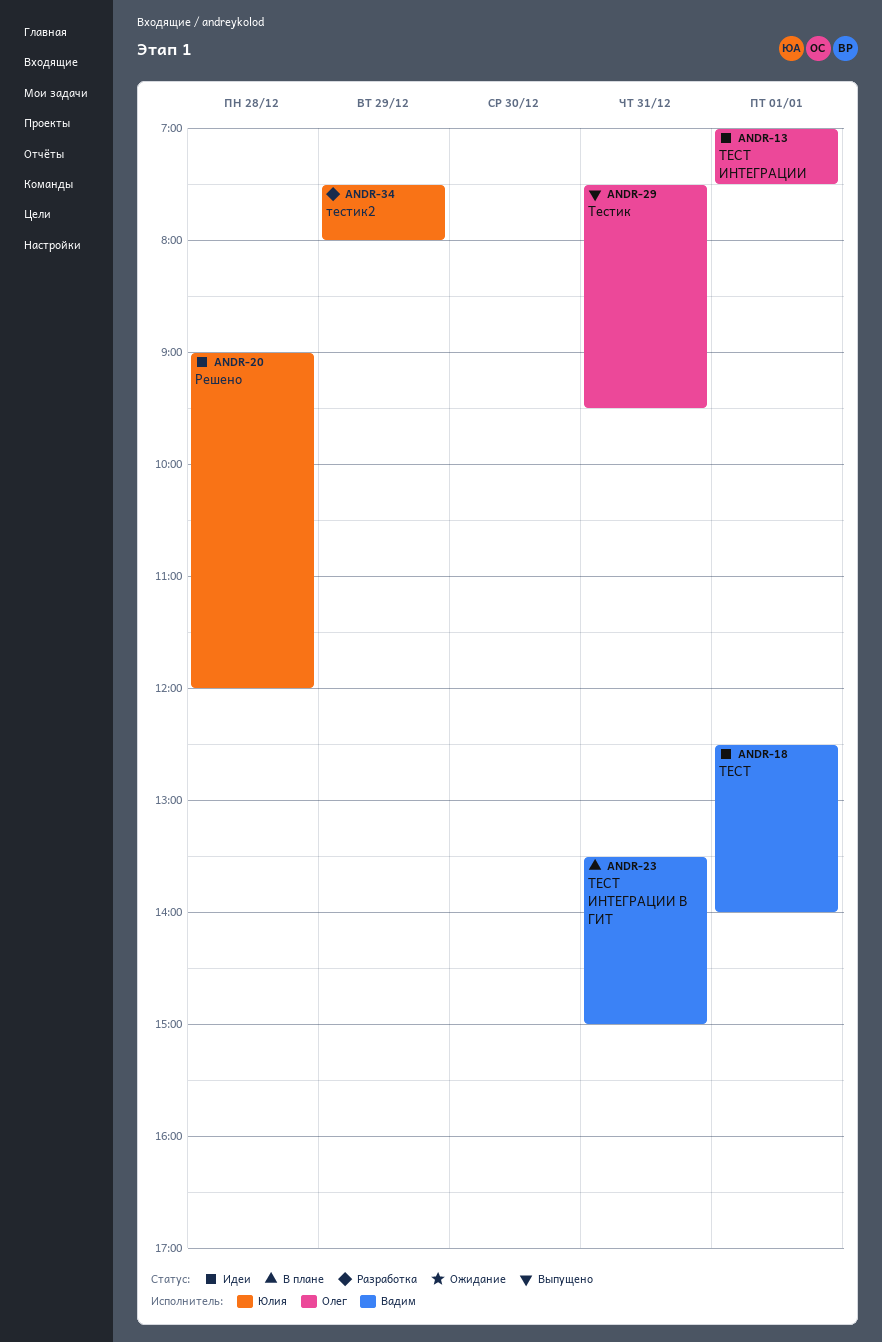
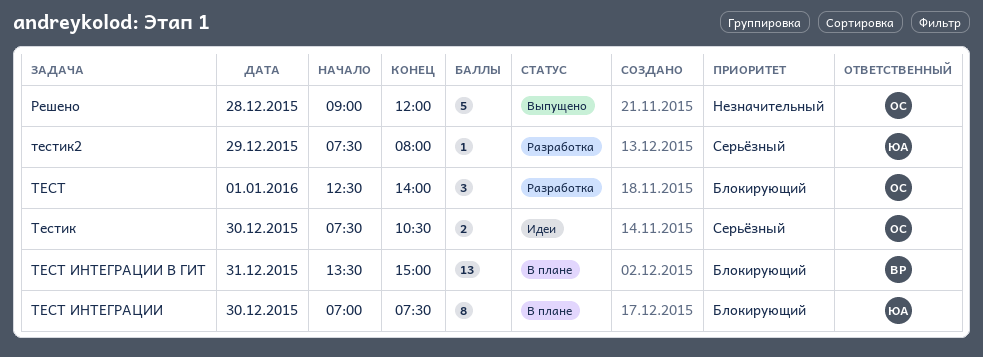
Решено, status: Идеи -> Выпущено
Решено, owner: Юлия -> Олег
ТЕСТ, status: Идеи -> Разработка
ТЕСТ, owner: Вадим -> Олег
ТЕСТ ИНТЕГРАЦИИ, status: Идеи -> В плане
ТЕСТ ИНТЕГРАЦИИ, owner: Олег -> Юлия
ТЕСТ ИНТЕГРАЦИИ, day: Jan 1 -> Dec 30
Тестик, status: Выпущено -> Идеи
Тестик, day: Dec 31 -> Dec 30
Тестик, ends: 09:30 -> 10:30

